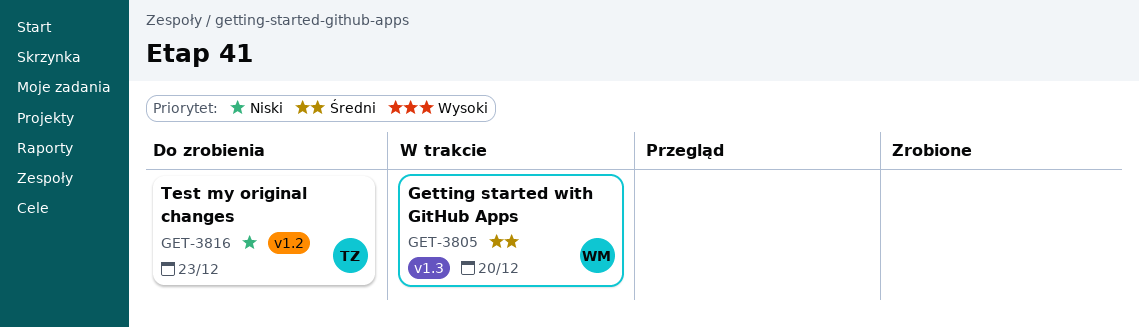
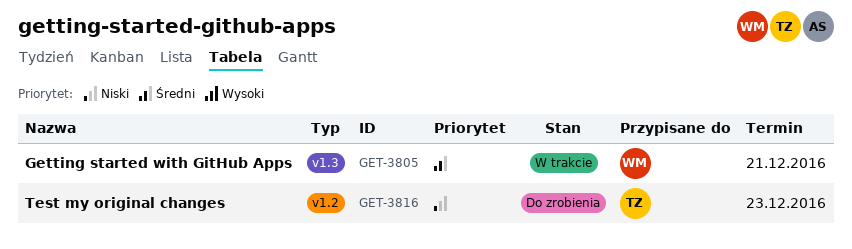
GET-3805, due: Dec 20 -> Dec 21

